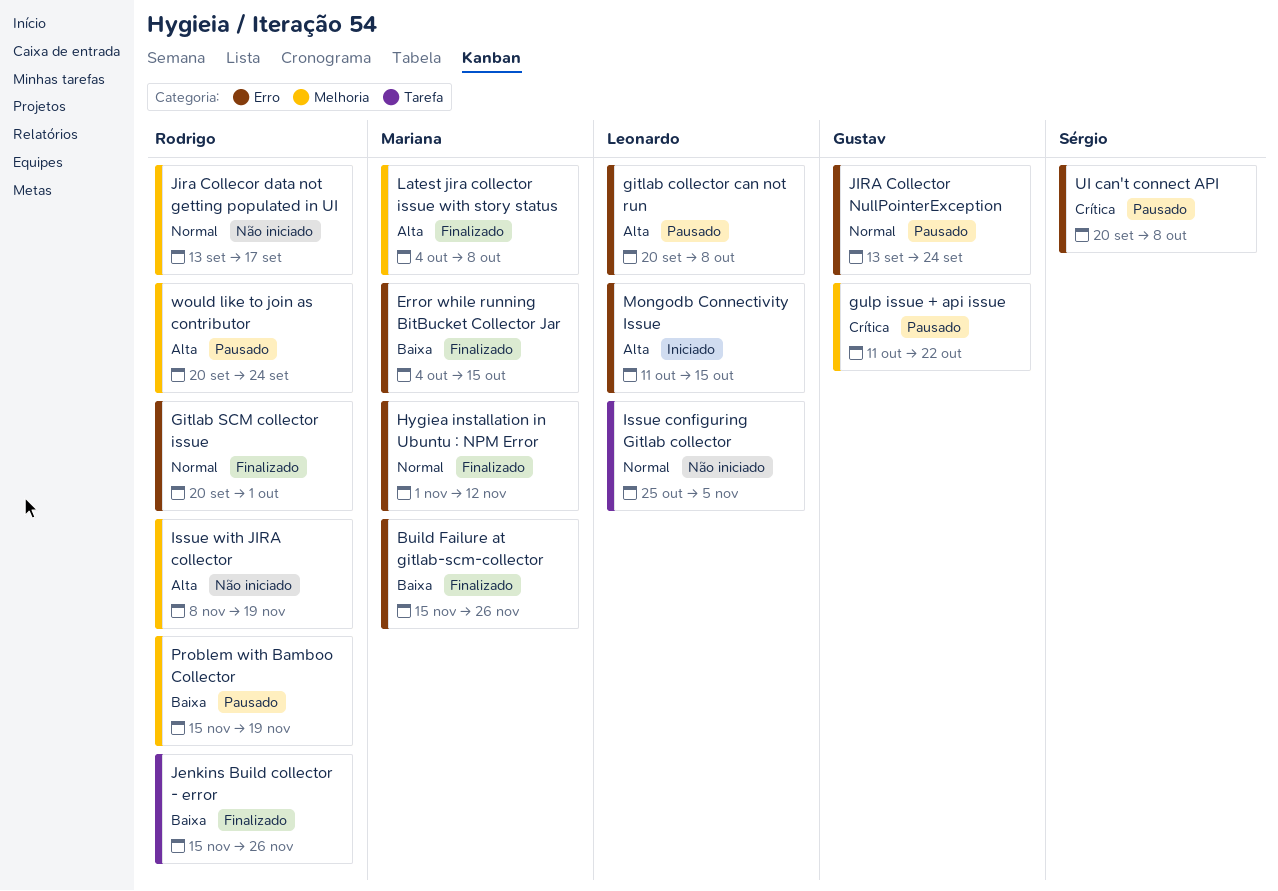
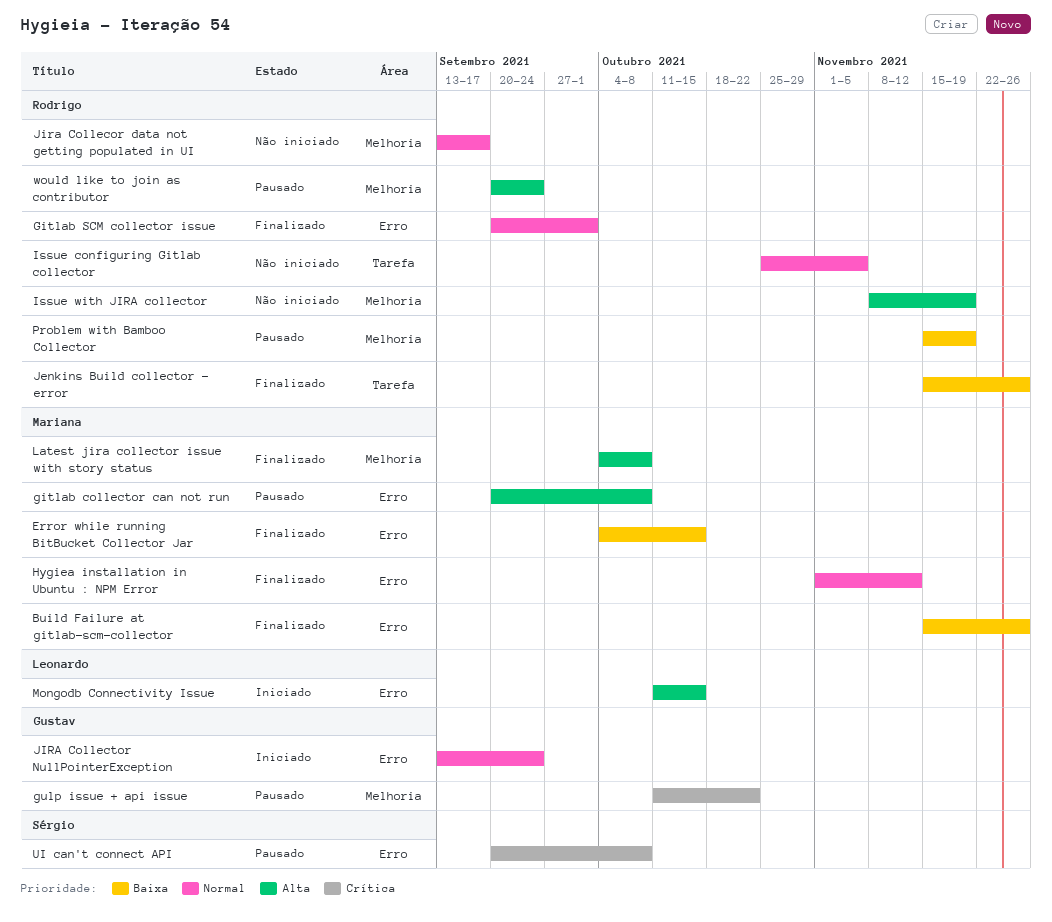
gitlab collector can not run, owner: Leonardo -> Mariana
Issue configuring Gitlab collector, owner: Leonardo -> Rodrigo
JIRA Collector NullPointerException, status: Pausado -> Iniciado

